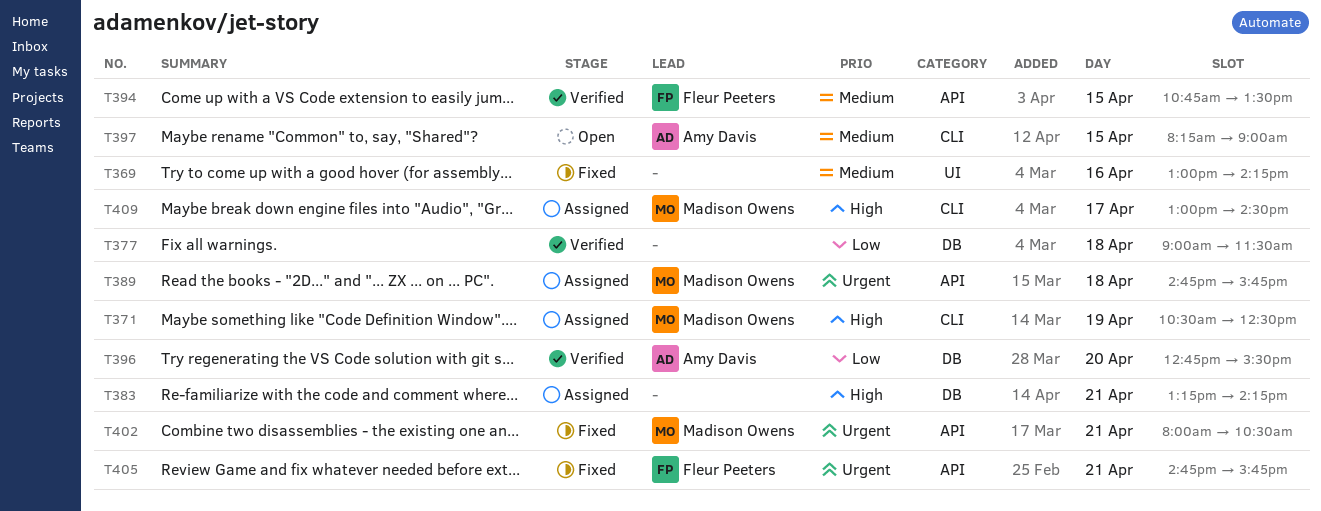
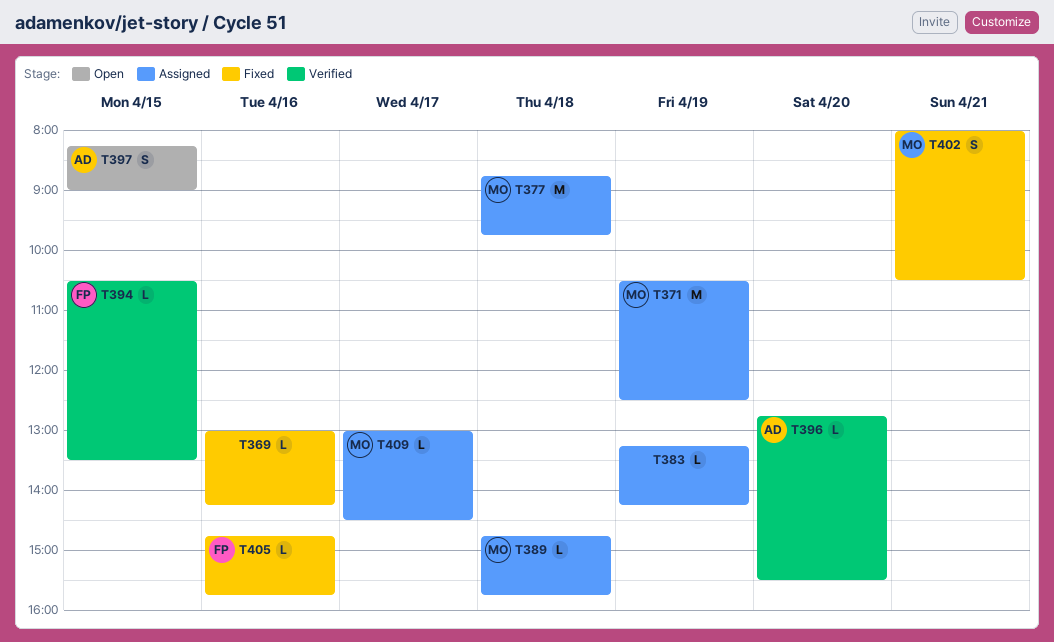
T377, status: Verified -> Assigned
T377, owner: none -> Madison Owens
T377, begins: 09:00 -> 08:45
T377, ends: 11:30 -> 09:45
T383, day: Apr 21 -> Apr 19
T394, begins: 10:45 -> 10:30
T405, day: Apr 21 -> Apr 16

